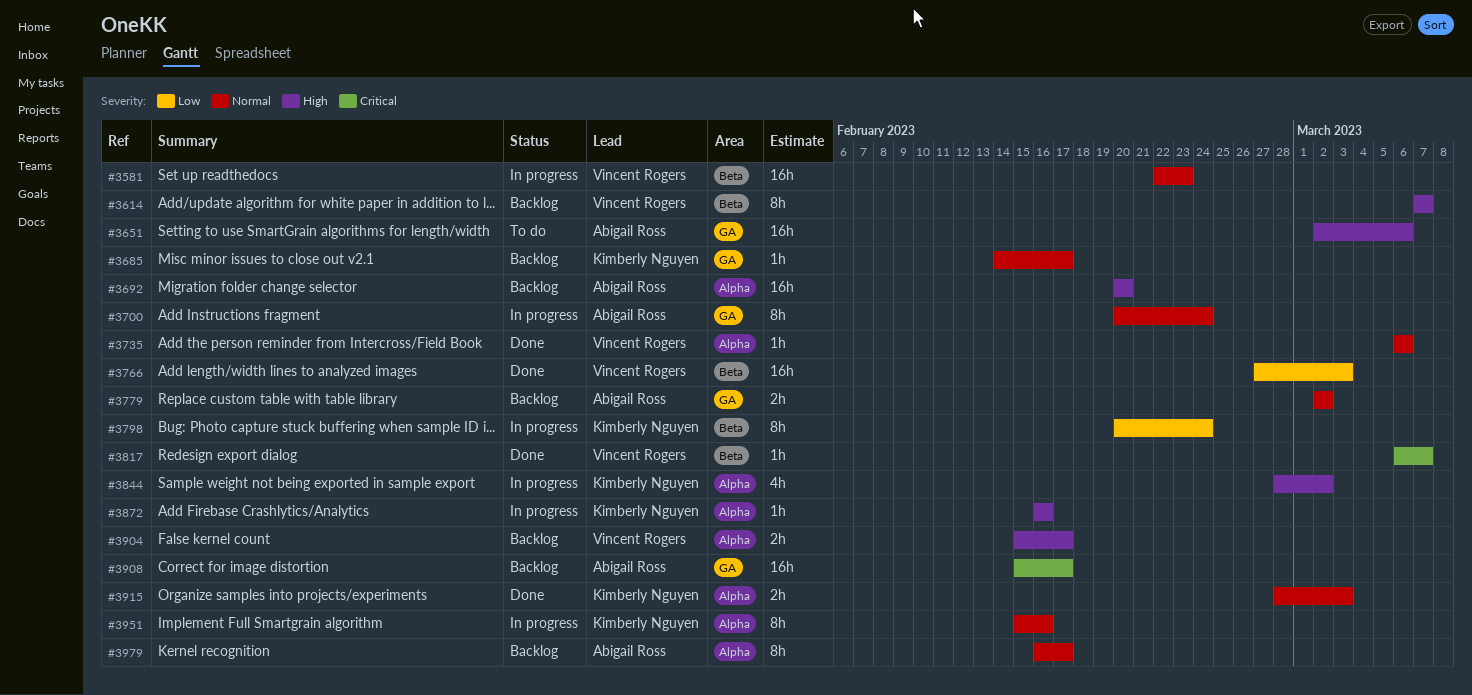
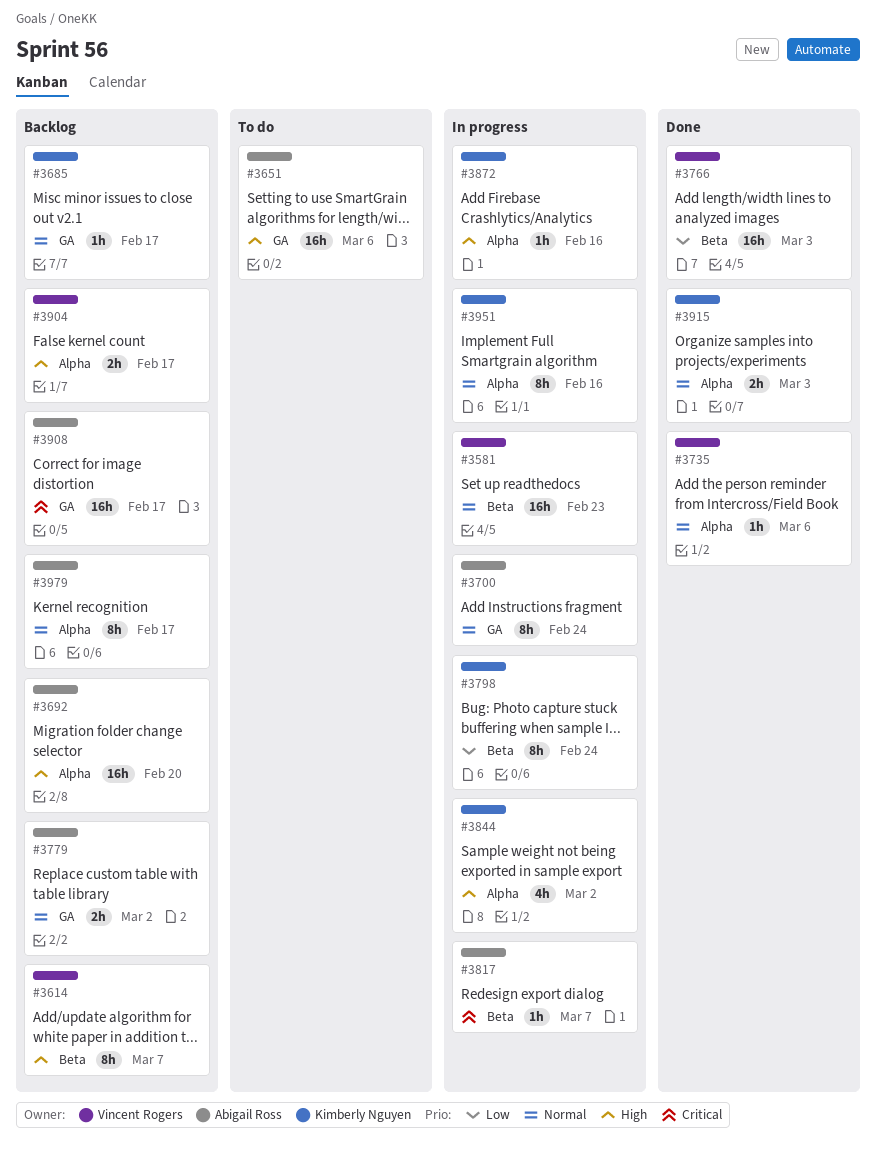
#3817, status: Done -> In progress
#3817, owner: Vincent Rogers -> Abigail Ross

